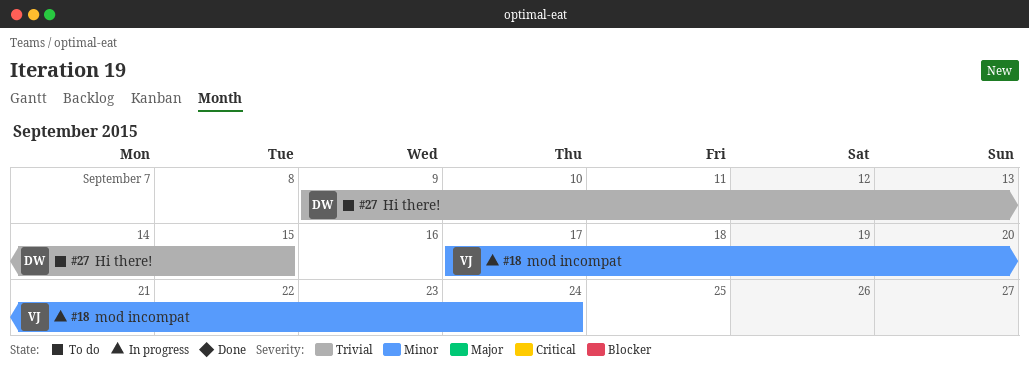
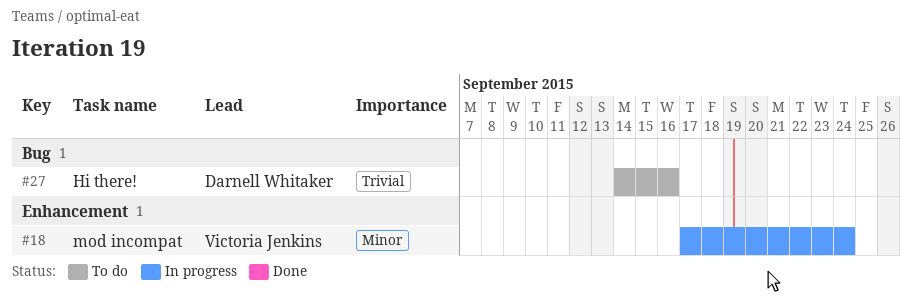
#27, start: Sep 9 -> Sep 14
#27, due: Sep 15 -> Sep 16

